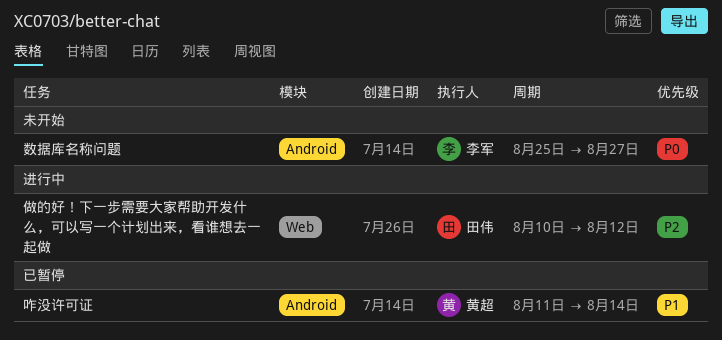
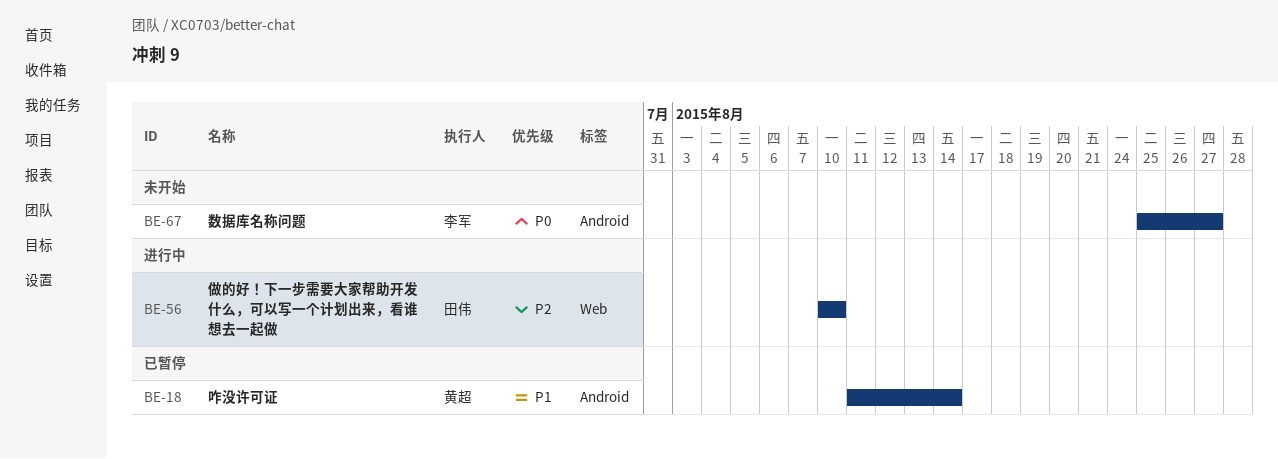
做的好！下一步需要大家帮助开发什么，可以写一个计划出来，看谁想去一起做, due: Aug 12 -> Aug 10

